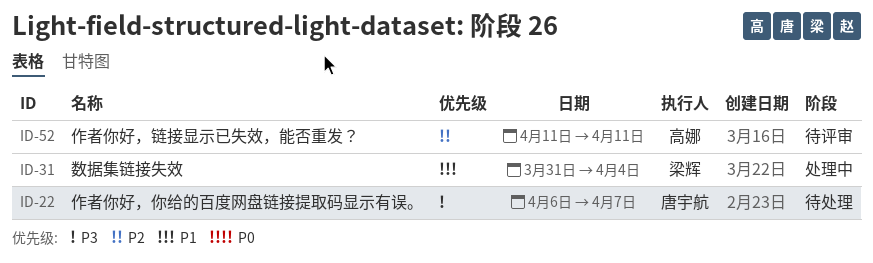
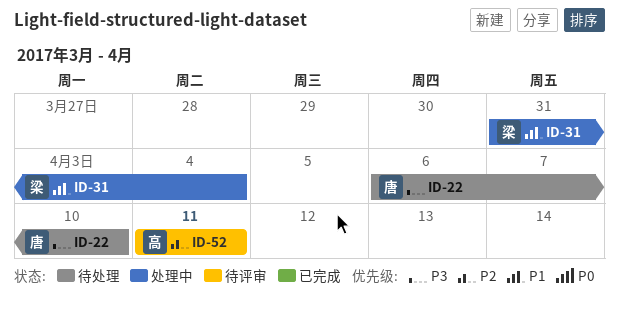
ID-22, due: Apr 7 -> Apr 10

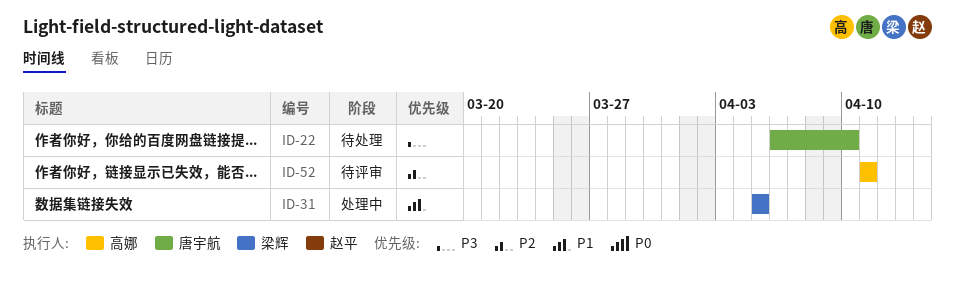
ID-31, start: Mar 31 -> Apr 5
ID-31, due: Apr 4 -> Apr 5

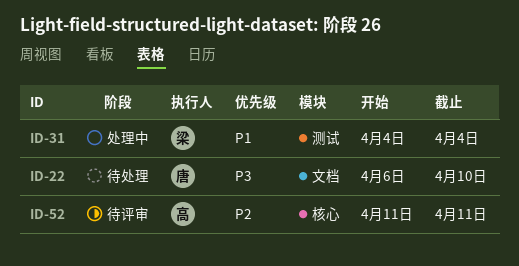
ID-31, start: Apr 5 -> Apr 4
ID-31, due: Apr 5 -> Apr 4

